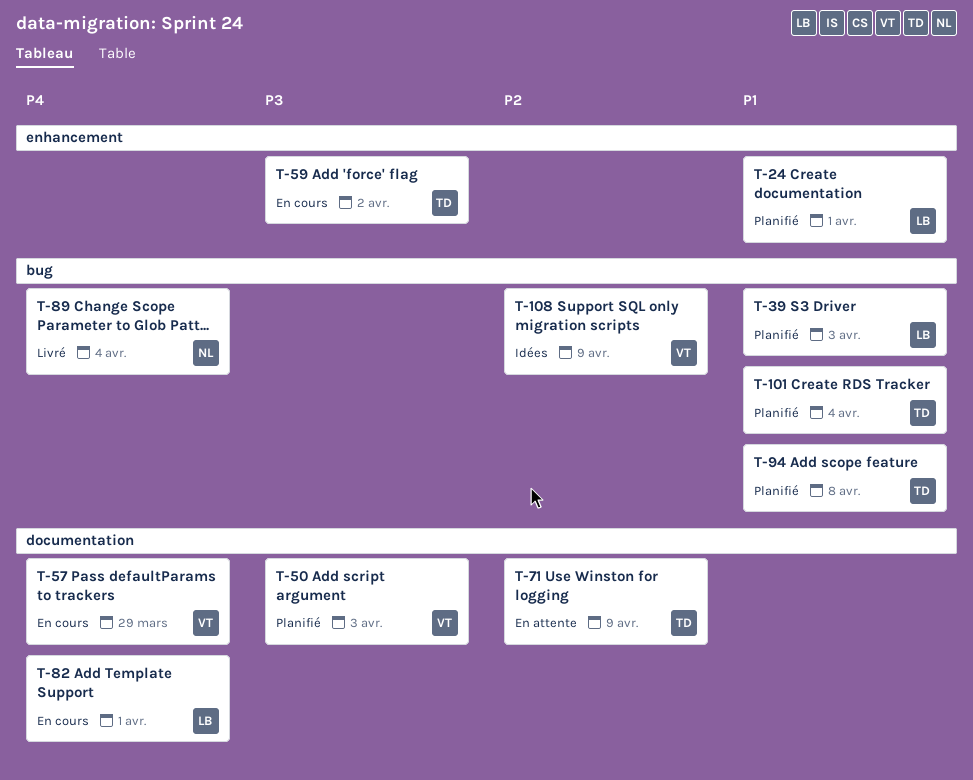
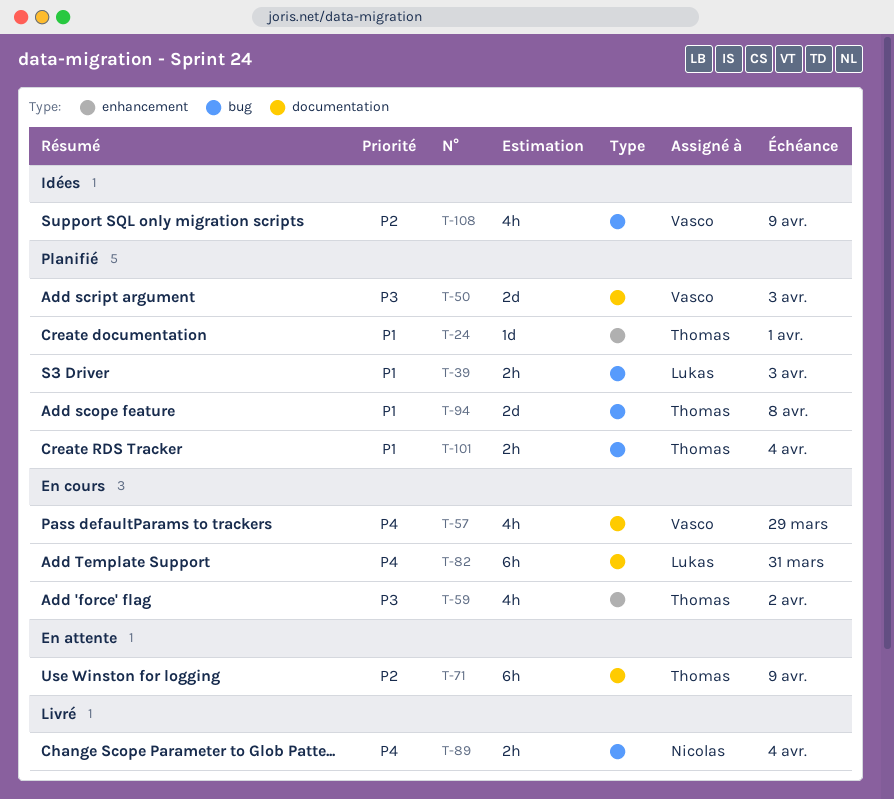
T-24, owner: Lukas -> Thomas
T-82, due: Apr 1 -> Mar 31

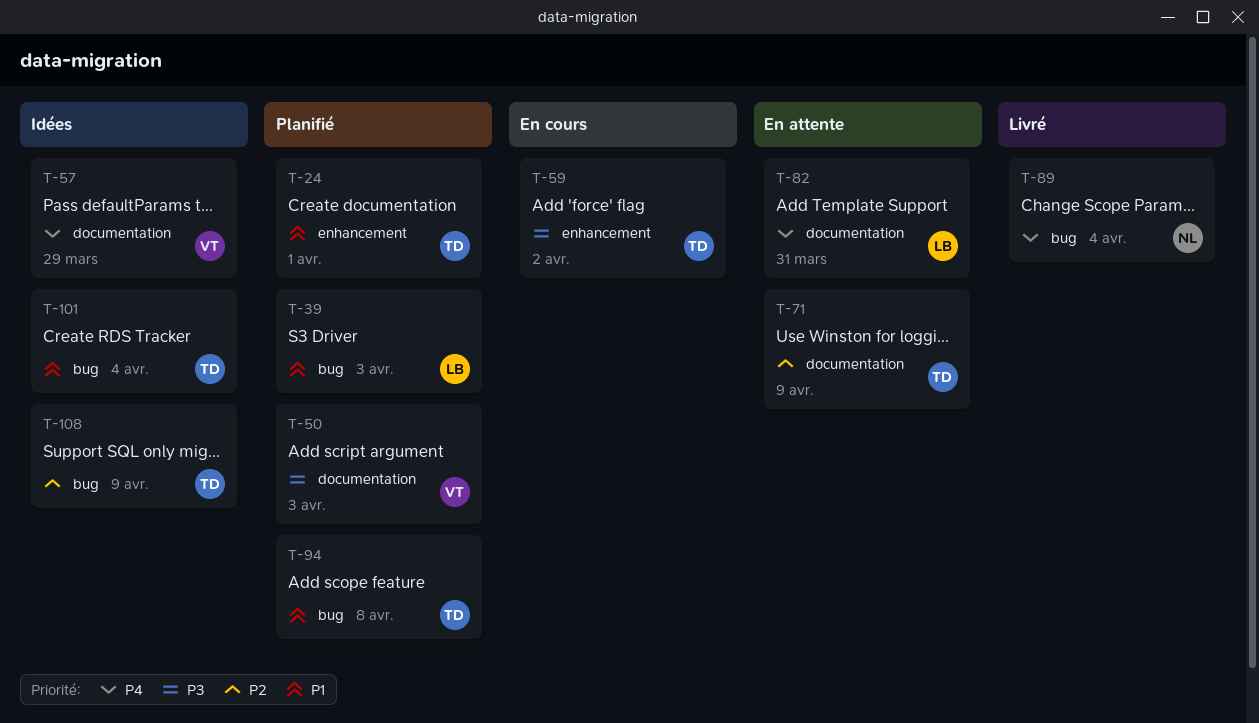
T-57, status: En cours -> Idées
T-82, status: En cours -> En attente
T-101, status: Planifié -> Idées
T-108, owner: Vasco -> Thomas

